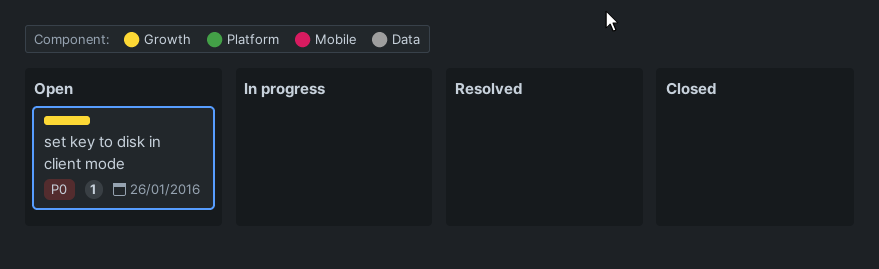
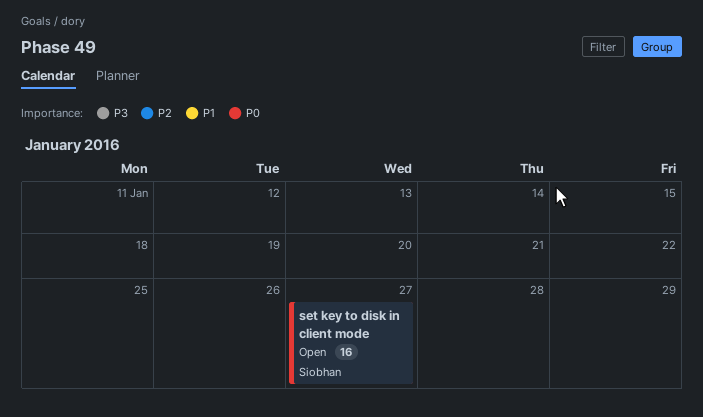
set key to disk in client mode, estimate: 1 -> 16
set key to disk in client mode, due: Jan 26 -> Jan 27

